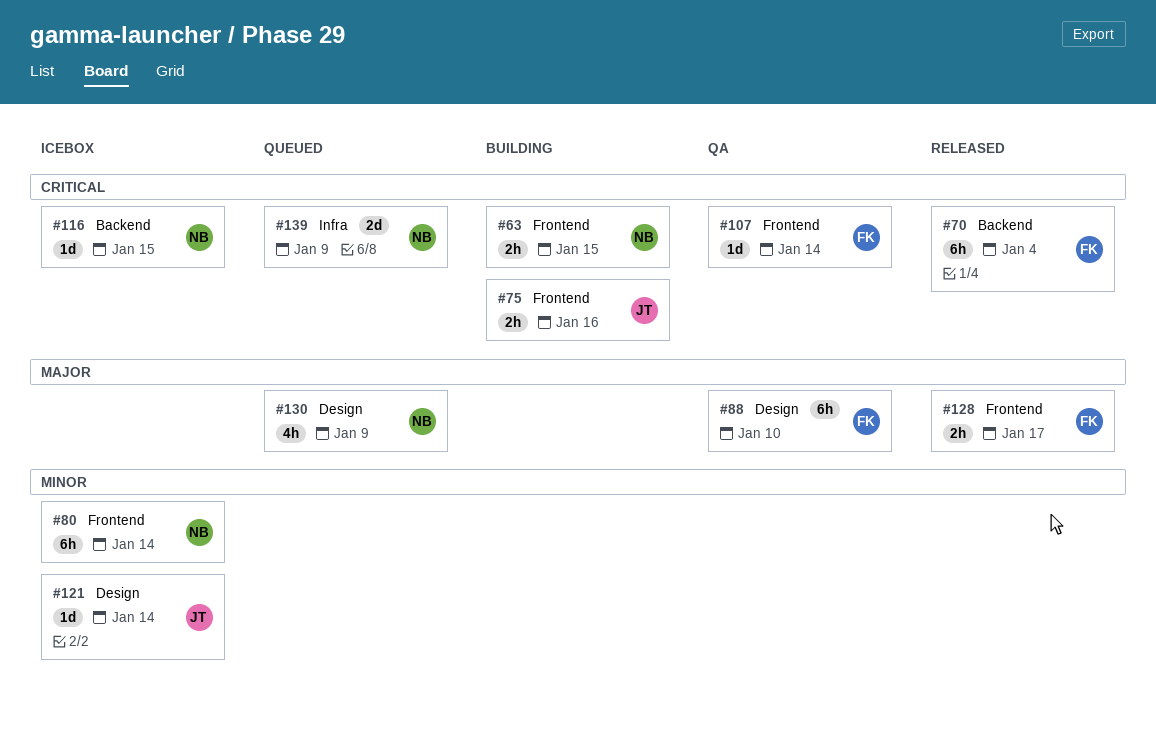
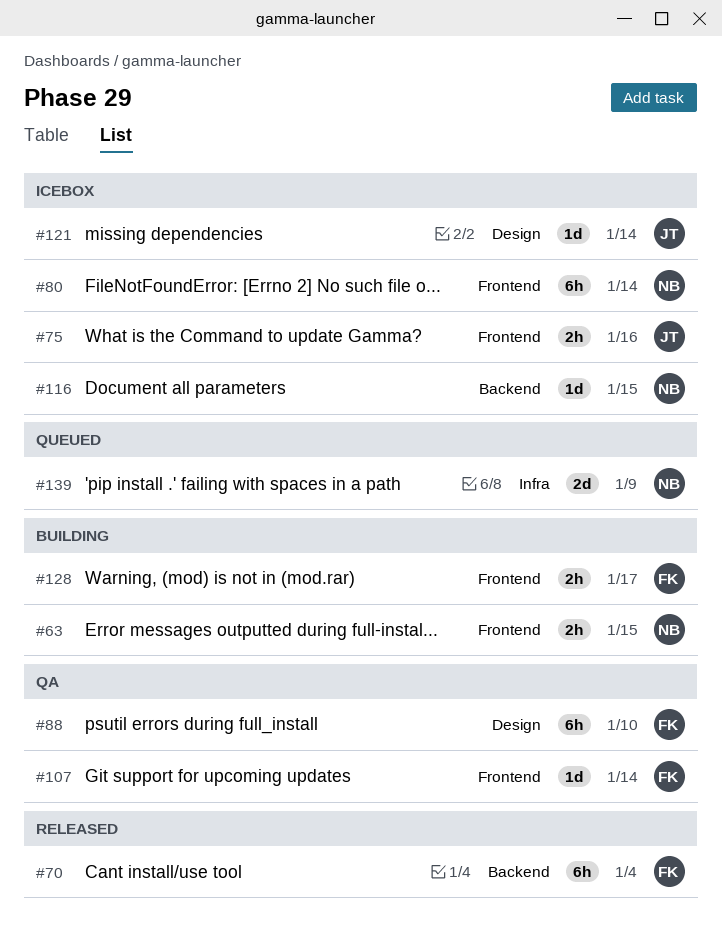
#75, status: Building -> Icebox
#128, status: Released -> Building
#130: present -> none

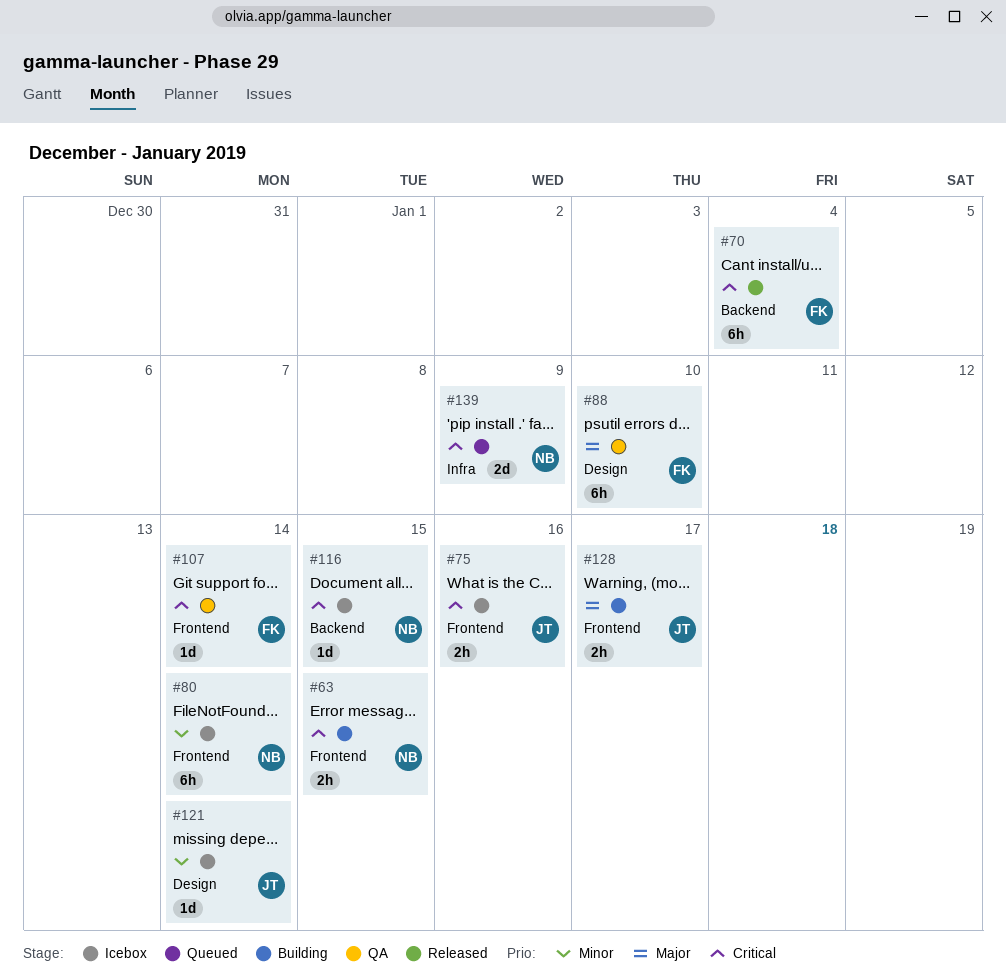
#128, owner: FK -> JT

